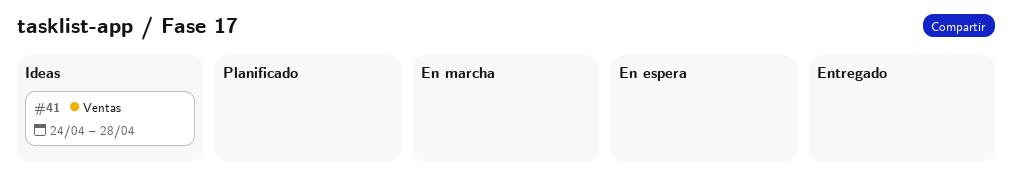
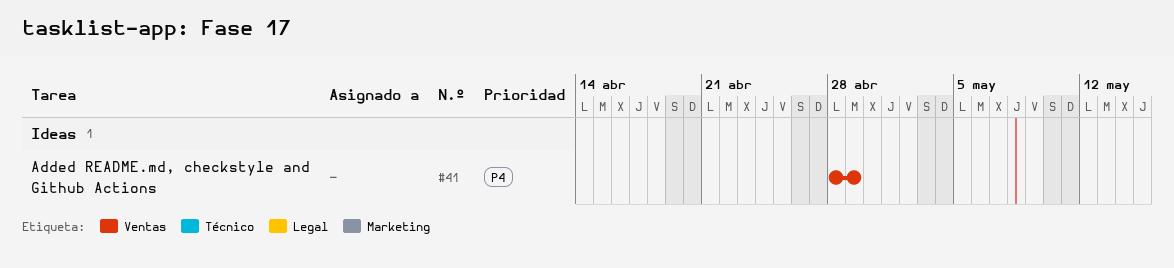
#41, start: Apr 24 -> Apr 28
#41, due: Apr 28 -> Apr 29

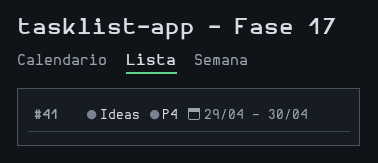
#41, start: Apr 28 -> Apr 29
#41, due: Apr 29 -> Apr 30

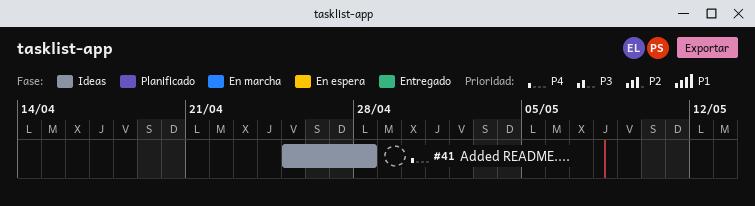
#41, start: Apr 29 -> Apr 25
#41, due: Apr 30 -> Apr 28

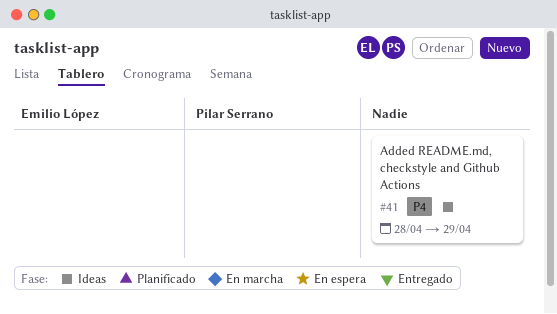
#41, start: Apr 25 -> Apr 28
#41, due: Apr 28 -> Apr 29

